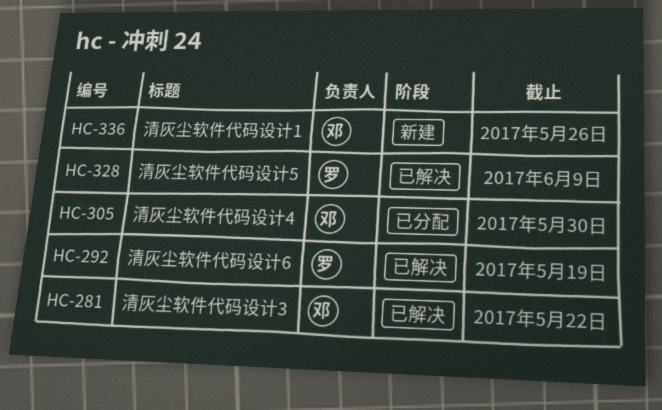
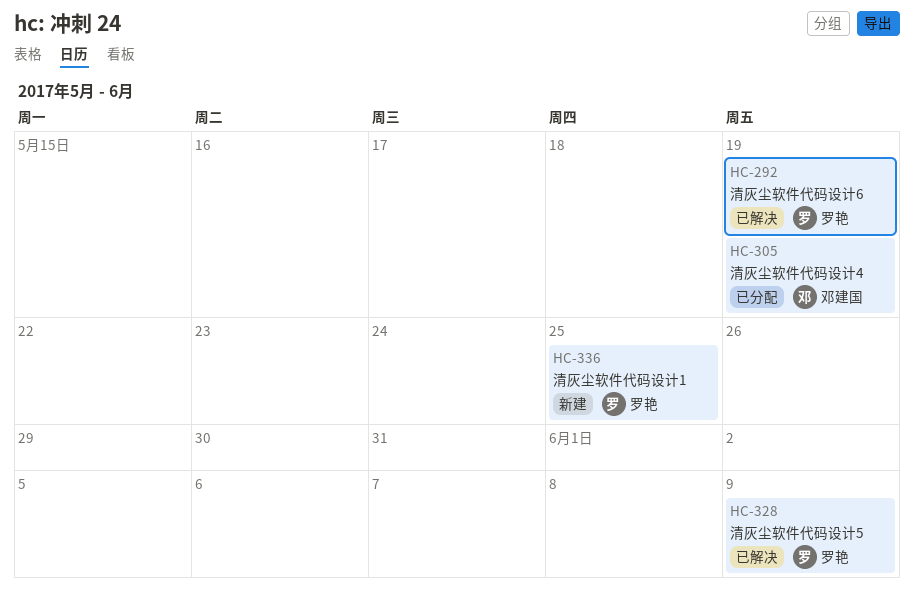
HC-281: present -> none
HC-305, due: May 30 -> May 19
HC-336, owner: 邓建国 -> 罗艳
HC-336, due: May 26 -> May 25

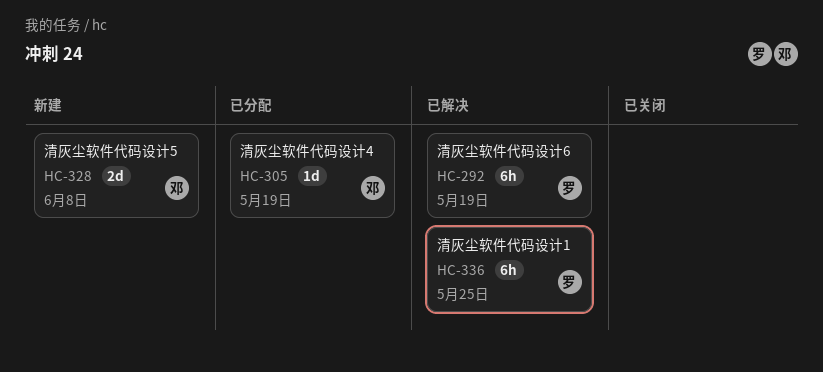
HC-328, status: 已解决 -> 新建
HC-328, owner: 罗艳 -> 邓建国
HC-328, due: Jun 9 -> Jun 8
HC-336, status: 新建 -> 已解决

